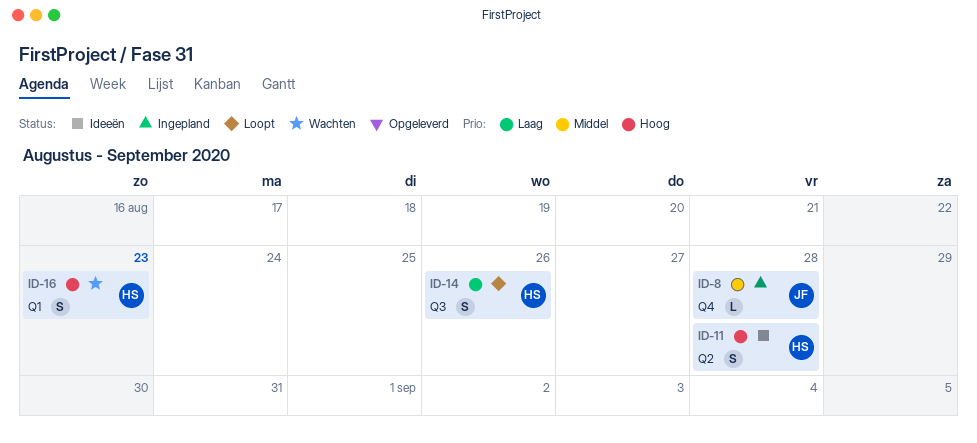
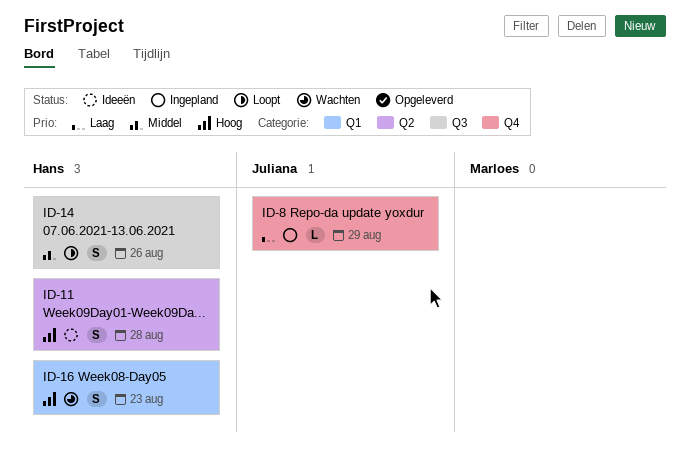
ID-8, priority: Middel -> Laag
ID-8, due: Aug 28 -> Aug 29
ID-14, priority: Laag -> Middel

